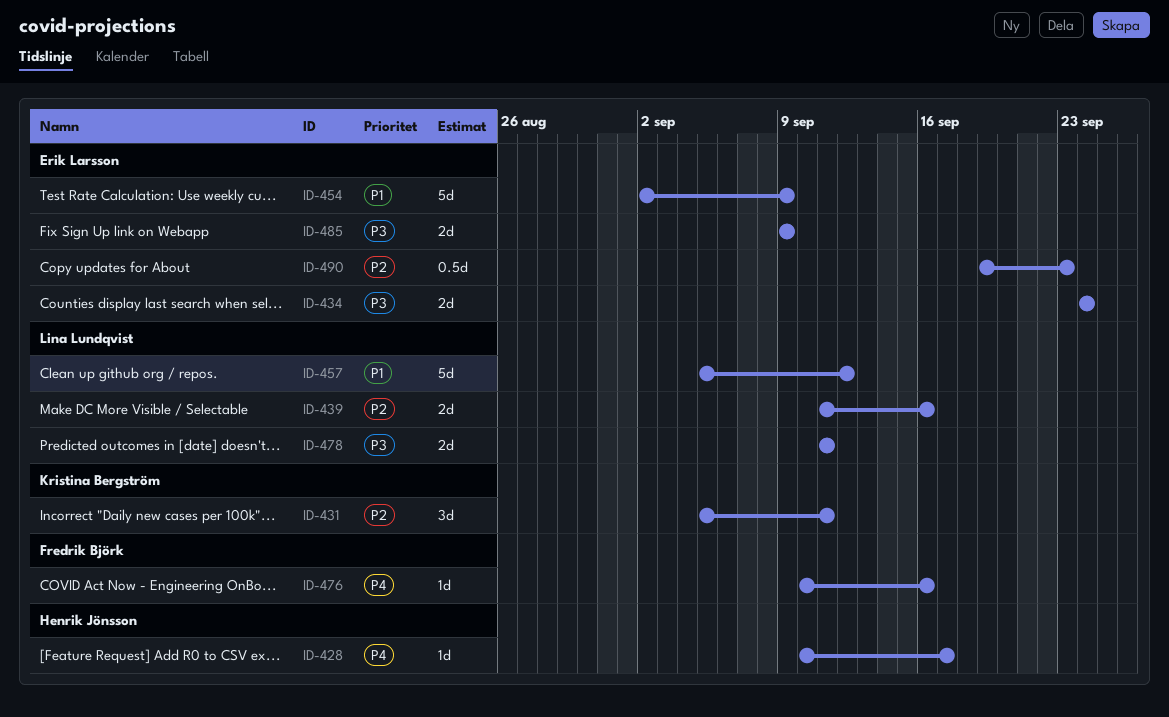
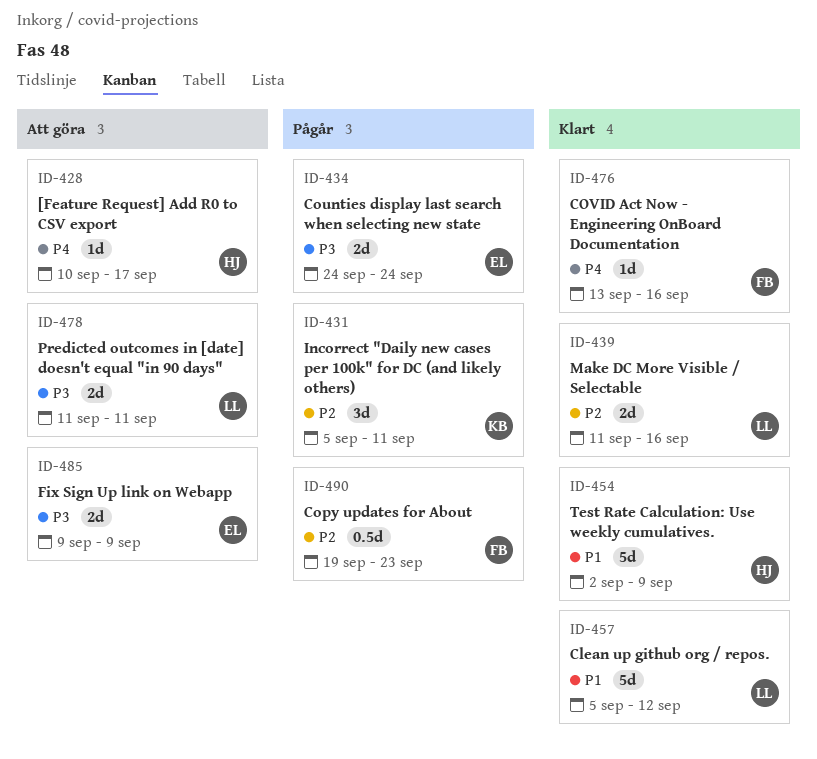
ID-454, owner: Erik Larsson -> Henrik Jönsson
ID-476, start: Sep 10 -> Sep 13
ID-490, owner: Erik Larsson -> Fredrik Björk

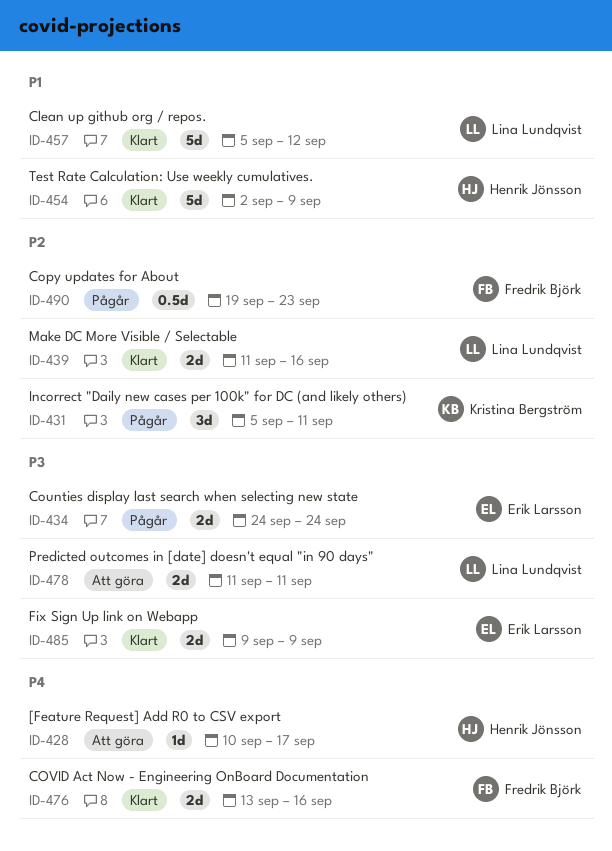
ID-476, estimate: 1d -> 2d
ID-485, status: Att göra -> Klart

